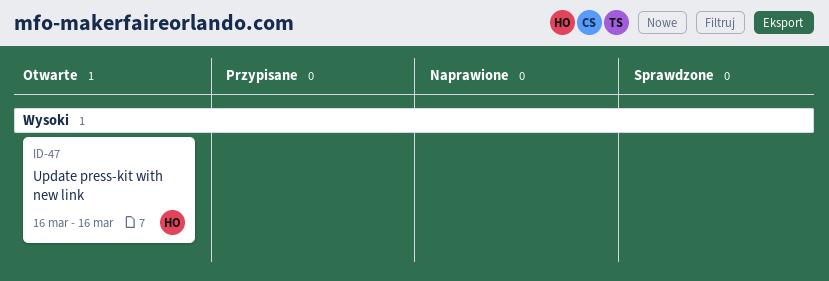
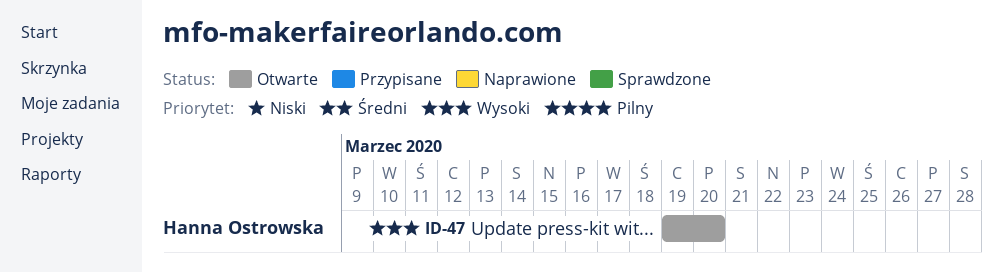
ID-47, start: Mar 16 -> Mar 19
ID-47, due: Mar 16 -> Mar 20

